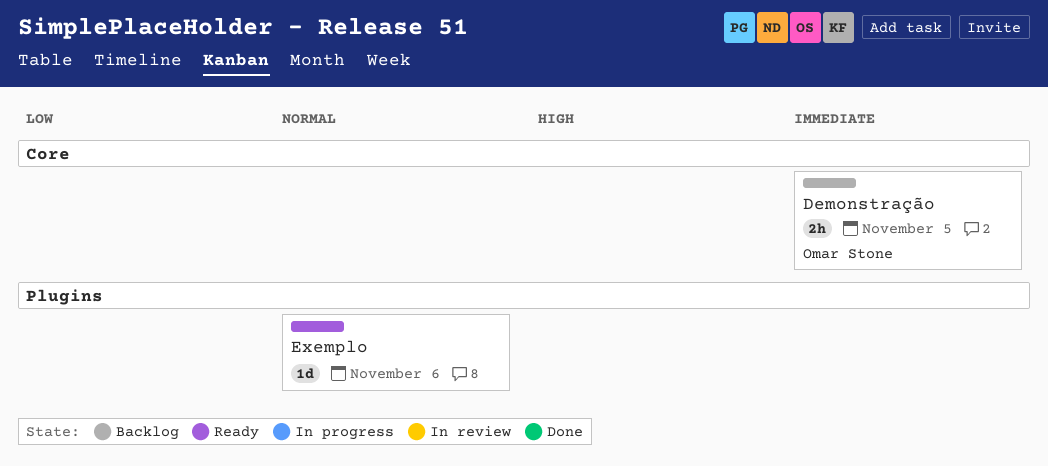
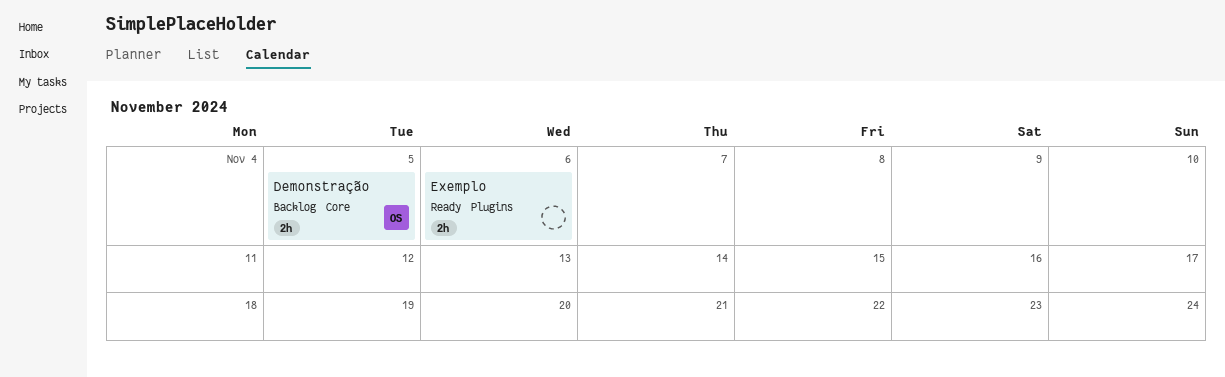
Exemplo, estimate: 1d -> 2h

